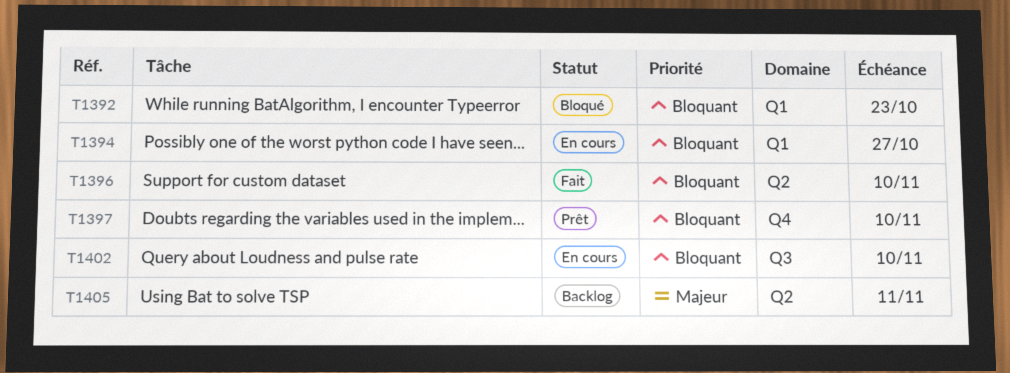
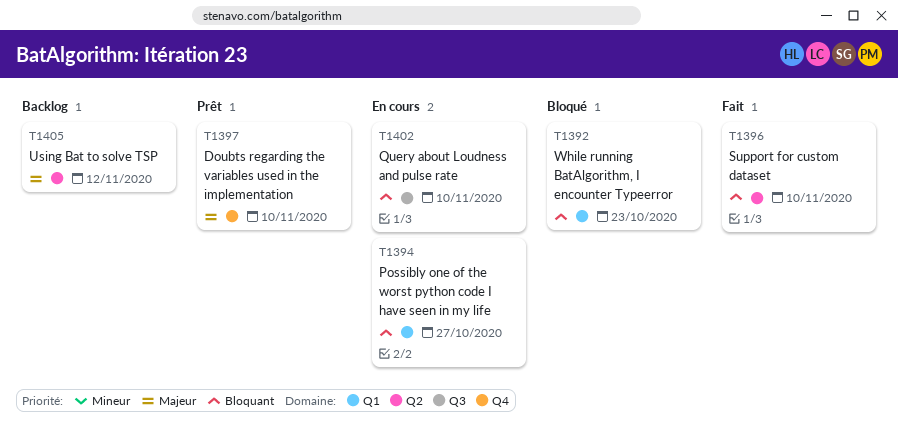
T1397, priority: Bloquant -> Majeur
T1405, due: Nov 11 -> Nov 12

